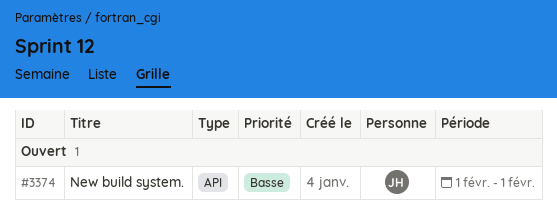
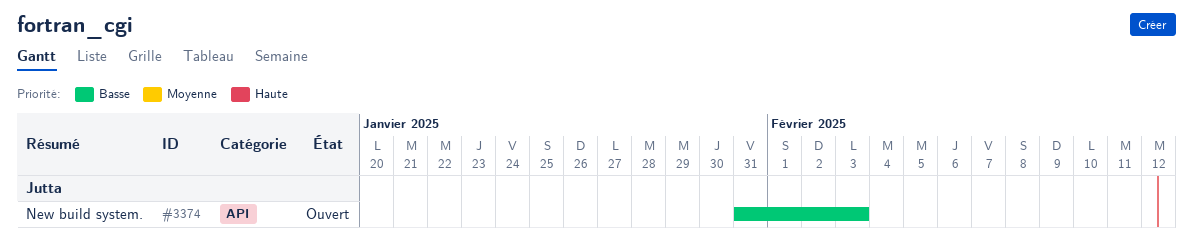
#3374, start: Feb 1 -> Jan 31
#3374, due: Feb 1 -> Feb 3

